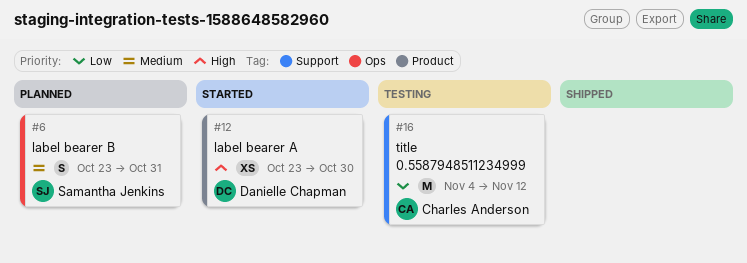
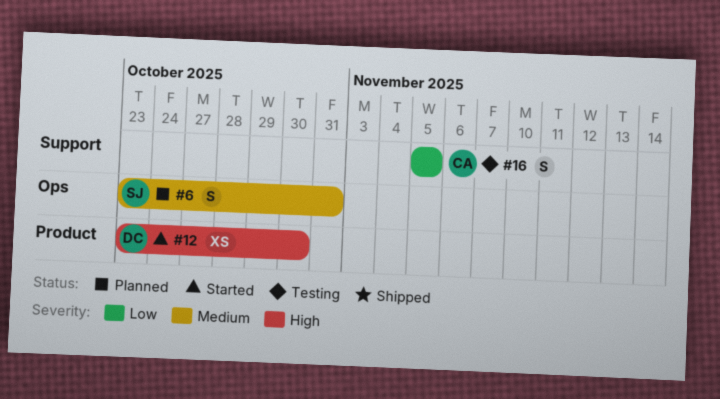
#16, estimate: M -> S
#16, start: Nov 4 -> Nov 5
#16, due: Nov 12 -> Nov 5

